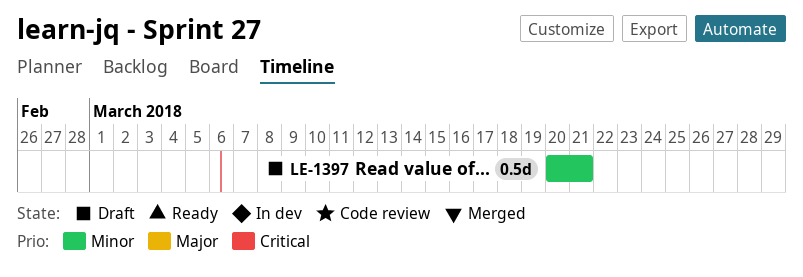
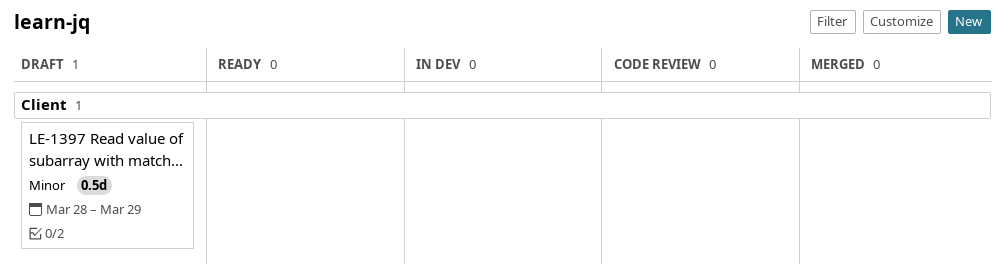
LE-1397, start: Mar 20 -> Mar 28
LE-1397, due: Mar 21 -> Mar 29

